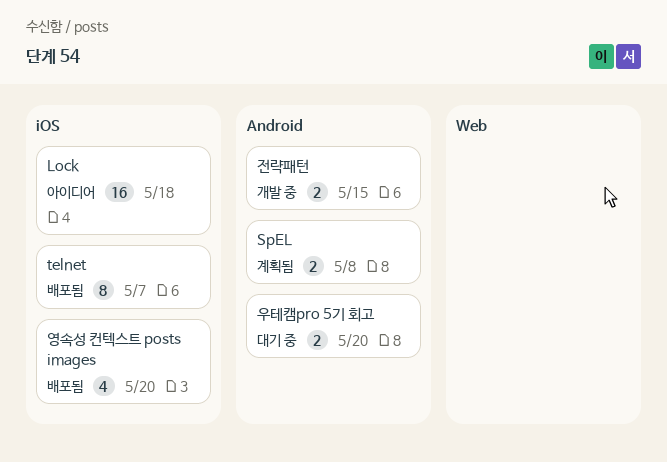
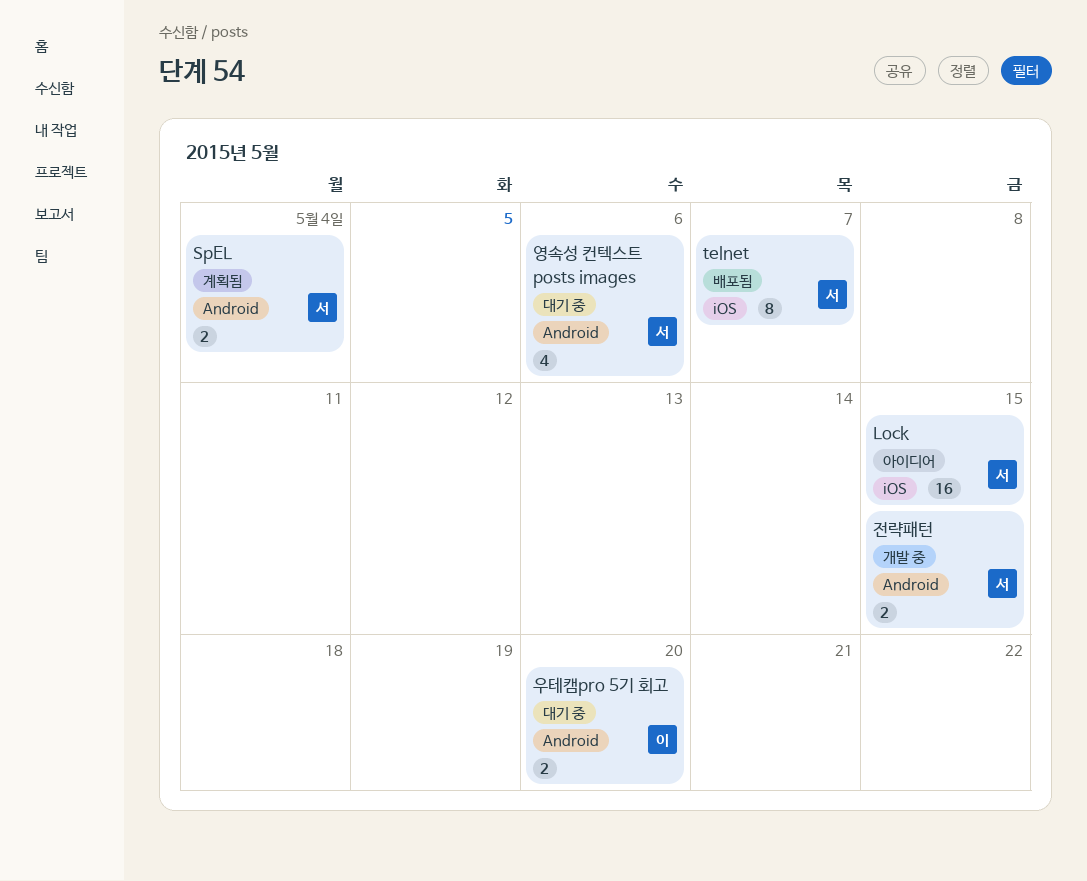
Lock, due: May 18 -> May 15
SpEL, due: May 8 -> May 4
영속성 컨텍스트 posts images, status: 배포됨 -> 대기 중
영속성 컨텍스트 posts images, label: iOS -> Android
영속성 컨텍스트 posts images, due: May 20 -> May 6

